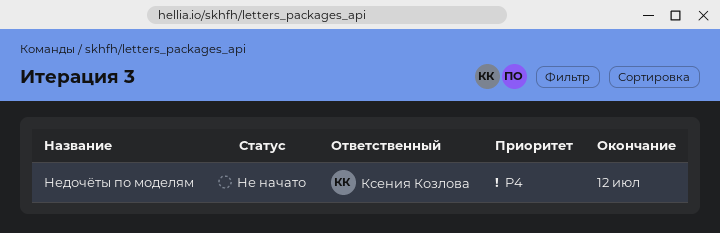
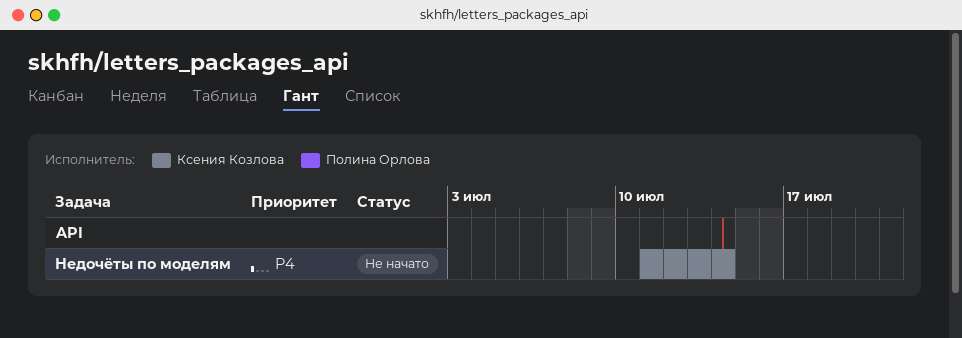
Недочёты по моделям, due: Jul 12 -> Jul 14

